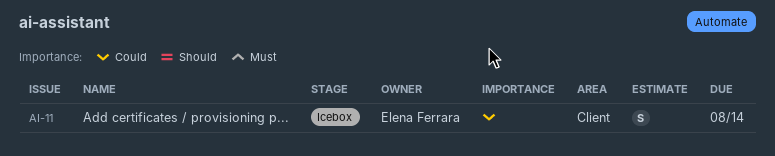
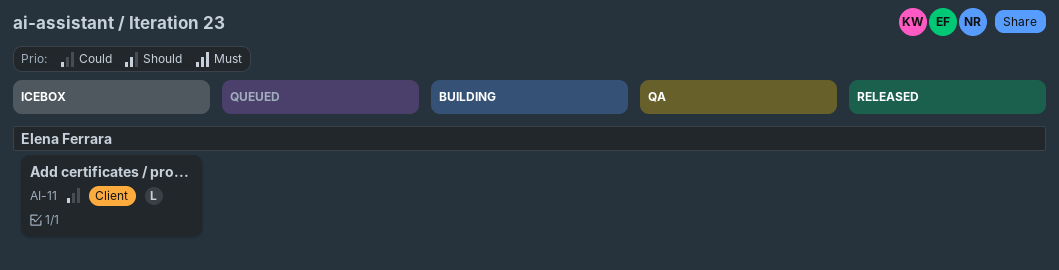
AI-11, estimate: S -> L

